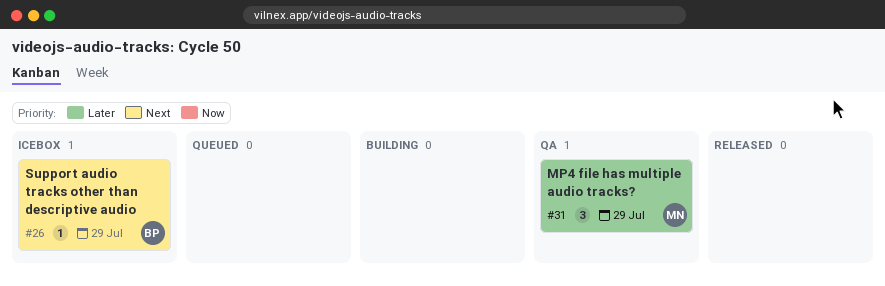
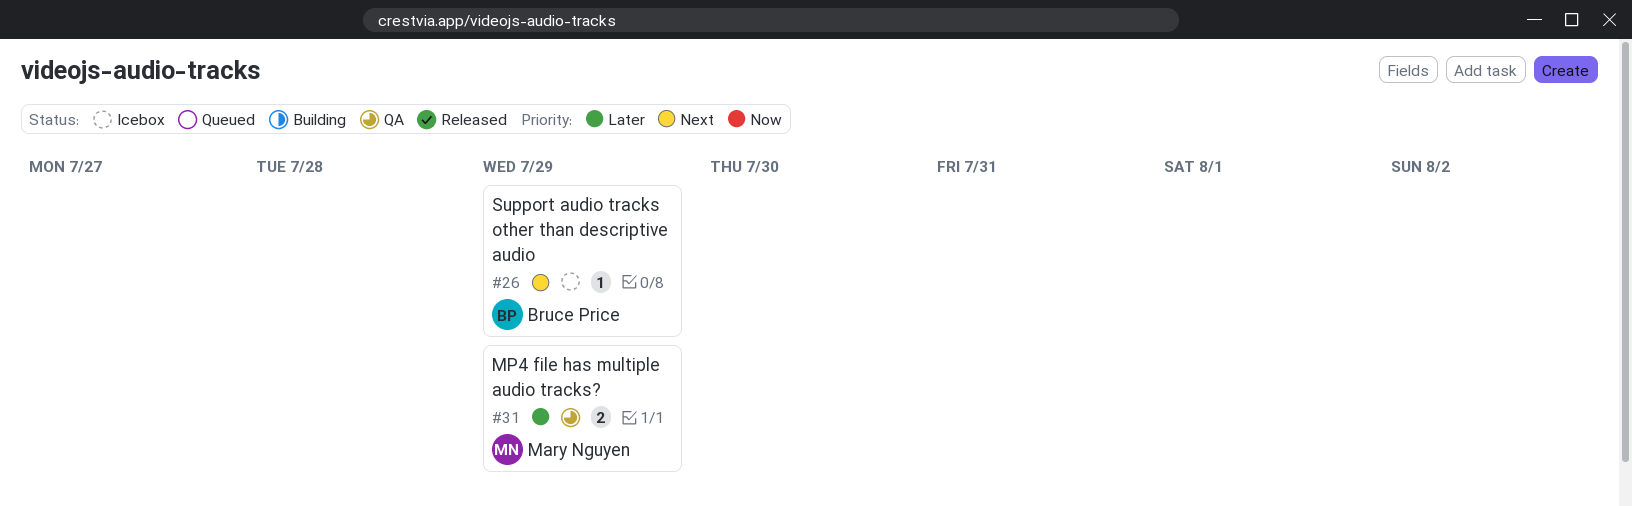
#31, estimate: 3 -> 2

